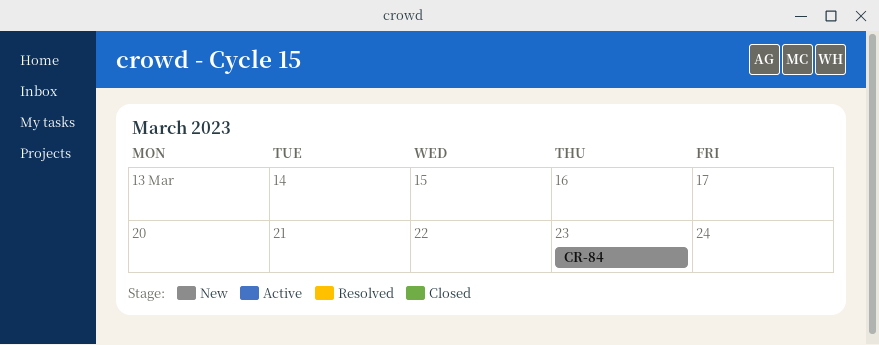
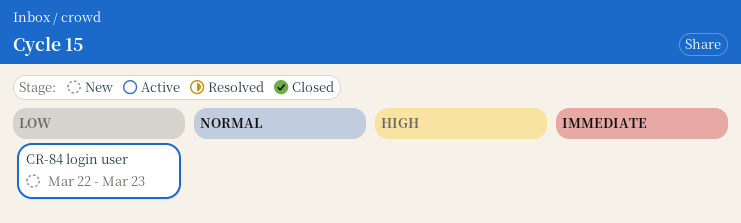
CR-84, start: Mar 23 -> Mar 22

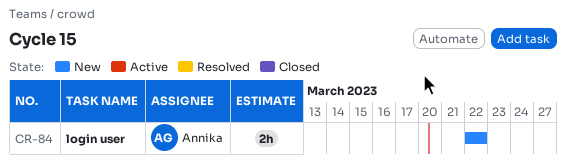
CR-84, due: Mar 23 -> Mar 22

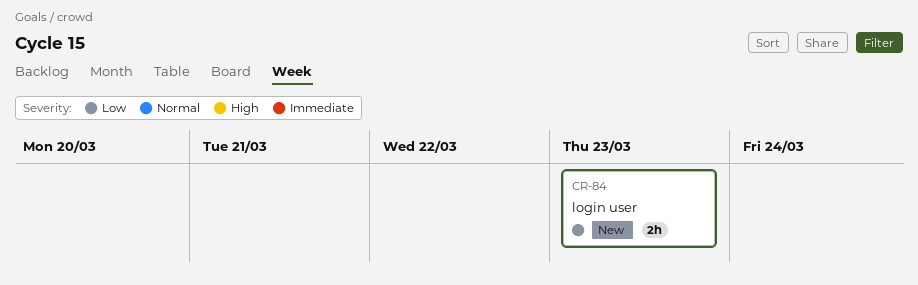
CR-84, due: Mar 22 -> Mar 23

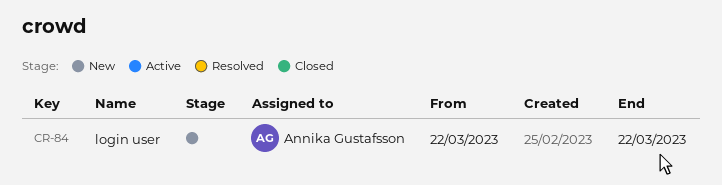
CR-84, due: Mar 23 -> Mar 22

